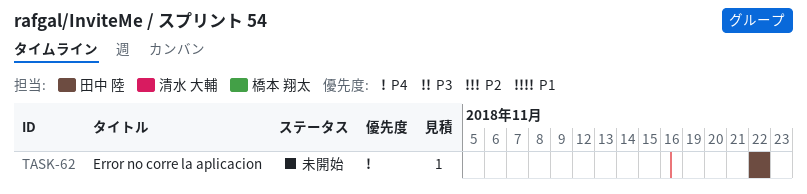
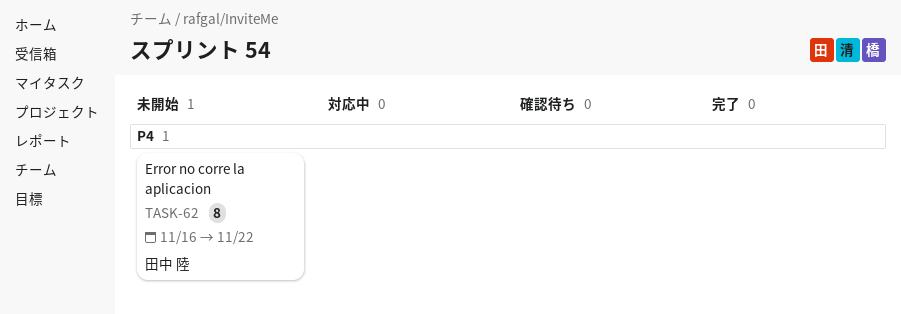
TASK-62, estimate: 1 -> 8
TASK-62, start: Nov 22 -> Nov 16

